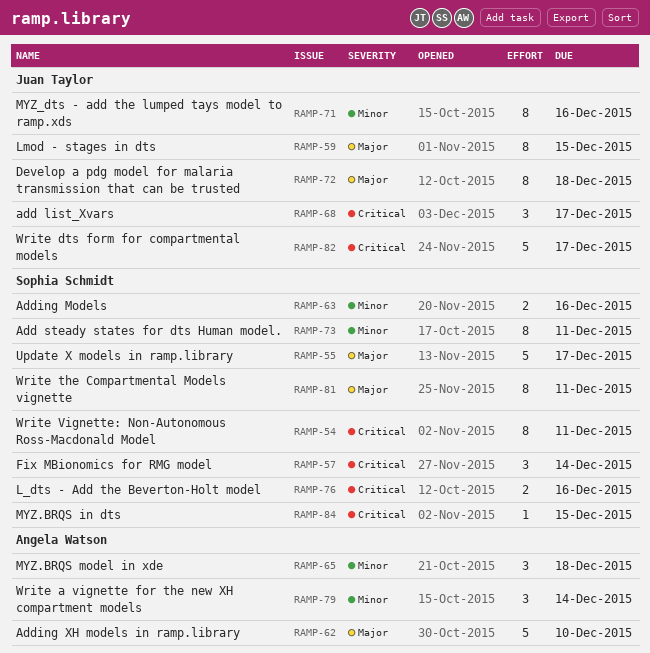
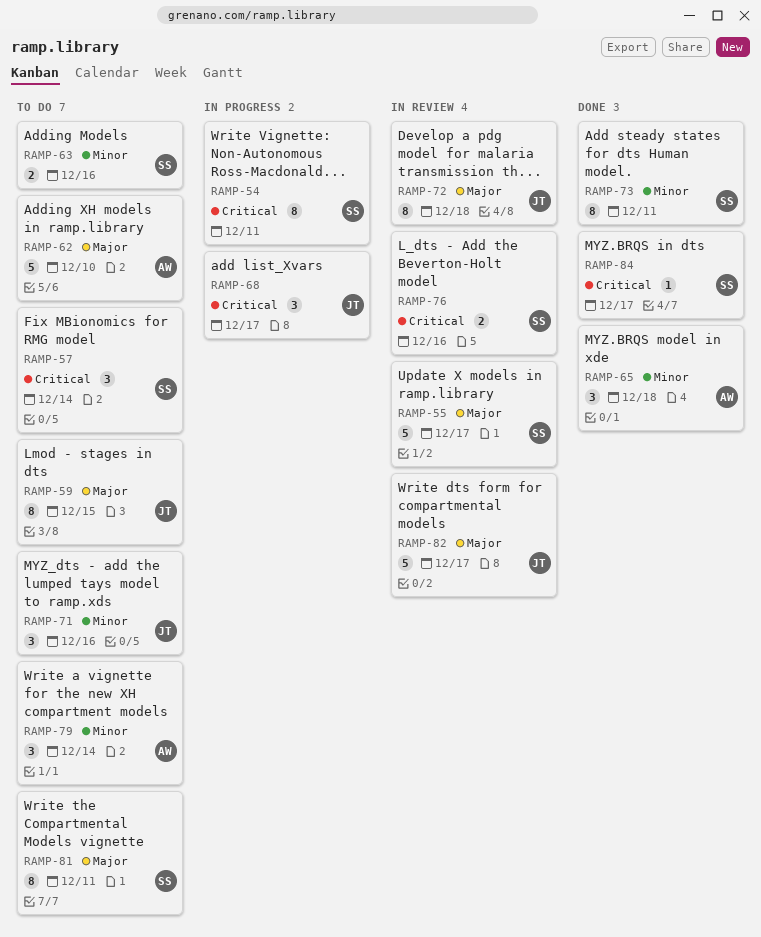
RAMP-71, estimate: 8 -> 3
RAMP-82, priority: Critical -> Major
RAMP-84, due: Dec 15 -> Dec 17

